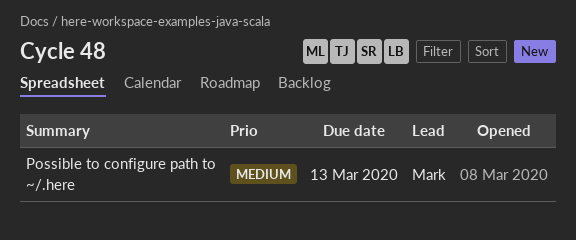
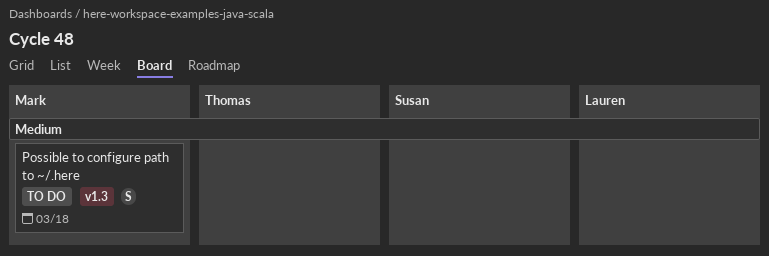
Possible to configure path to ~/.here, due: Mar 13 -> Mar 18

